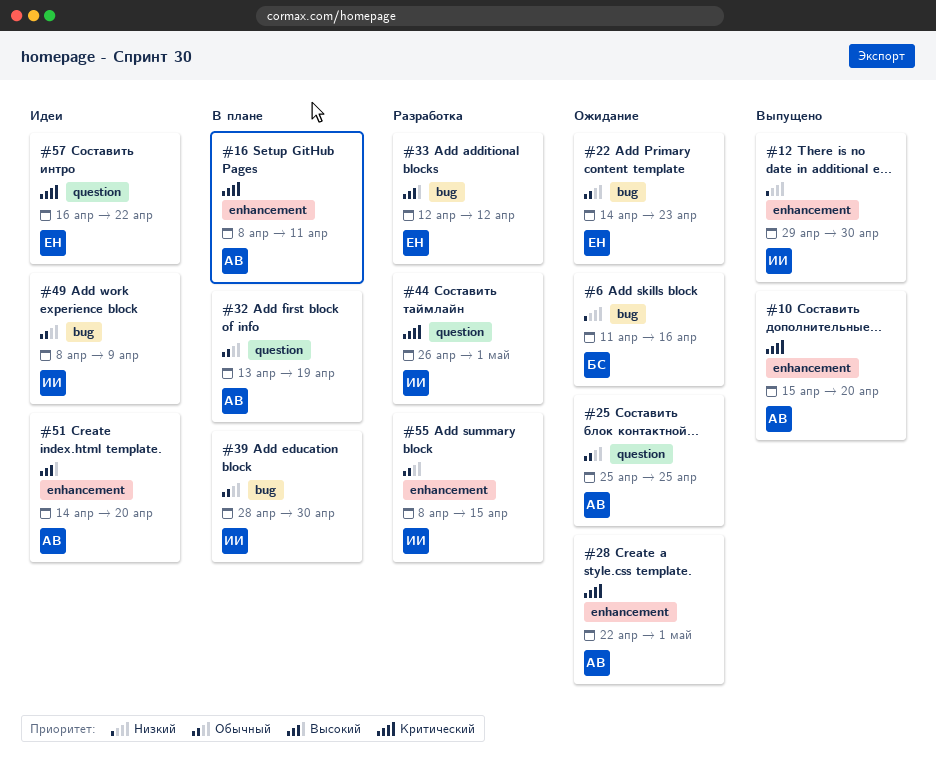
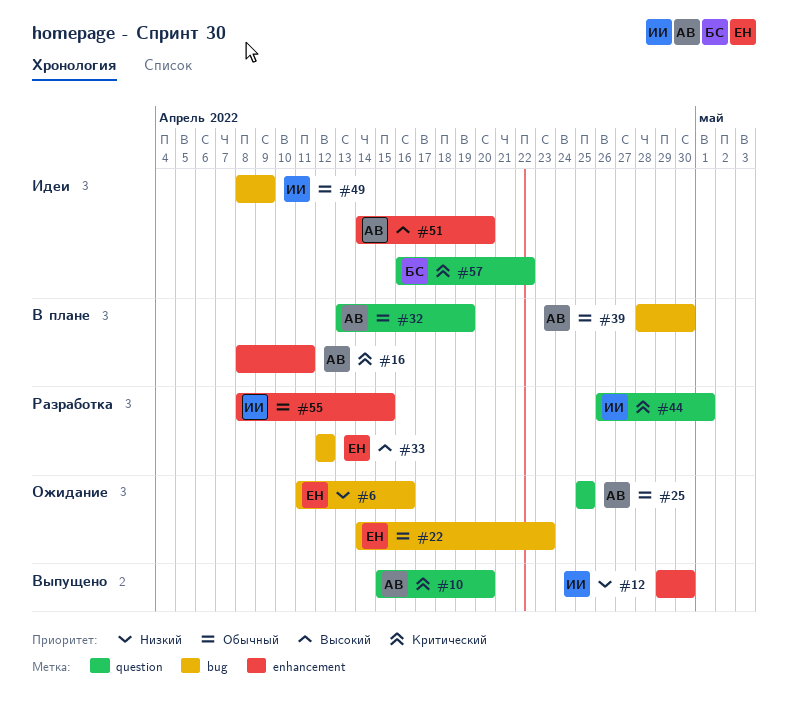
#6, owner: БС -> ЕН
#10, label: enhancement -> question
#28: present -> none
#39, owner: ИИ -> АВ
#57, owner: ЕН -> БС

